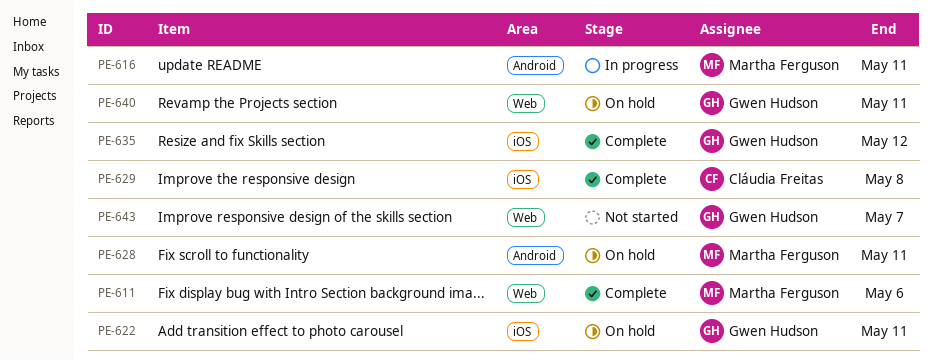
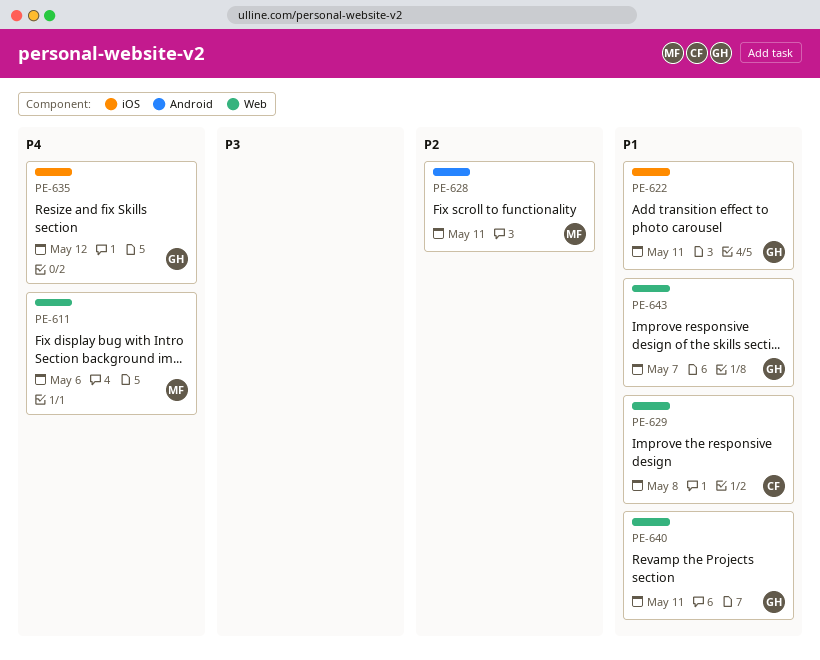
PE-616: present -> none
PE-629, label: iOS -> Web

